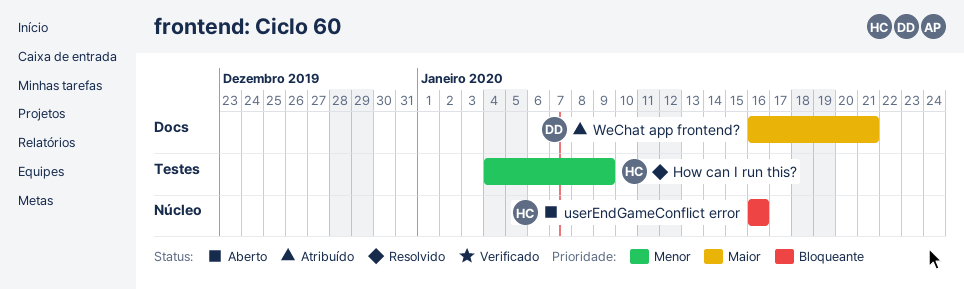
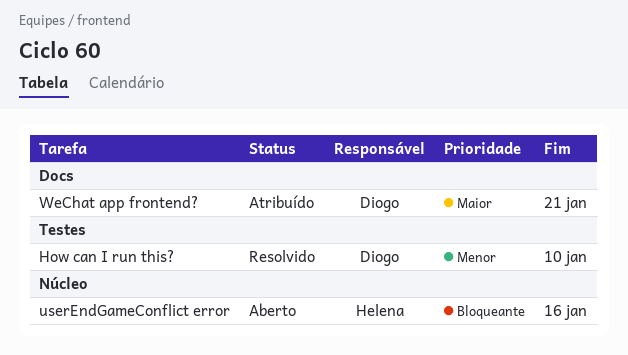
How can I run this?, owner: Helena -> Diogo
How can I run this?, due: Jan 9 -> Jan 10

